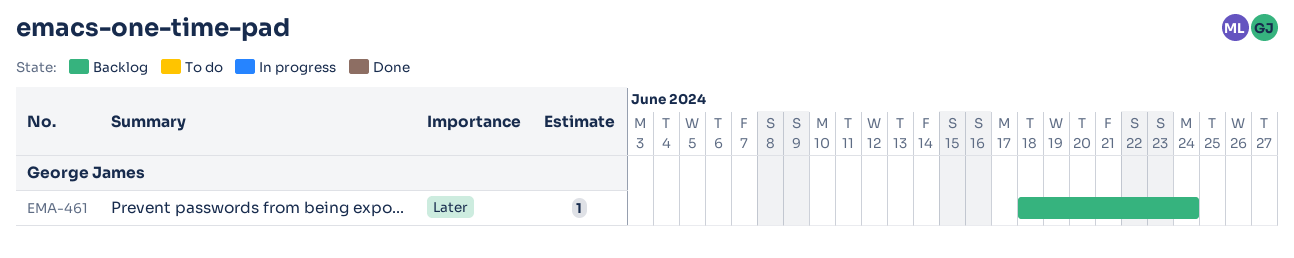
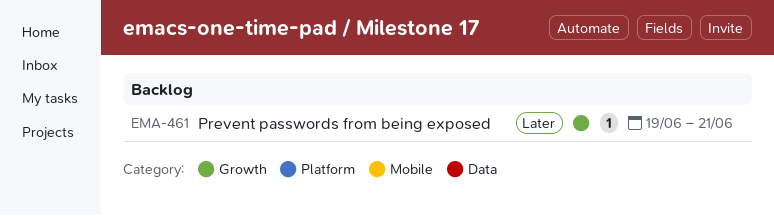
EMA-461, start: Jun 18 -> Jun 19
EMA-461, due: Jun 24 -> Jun 21

